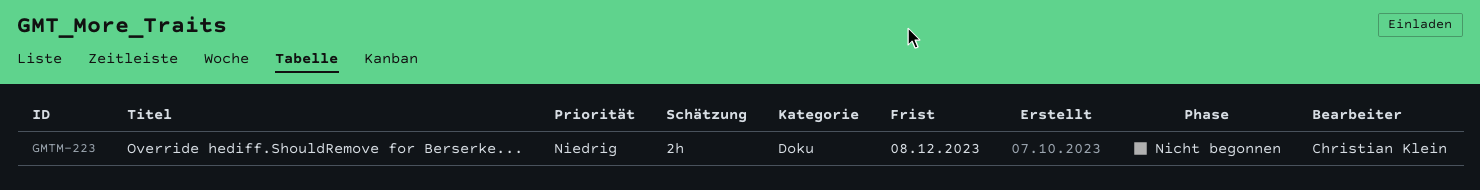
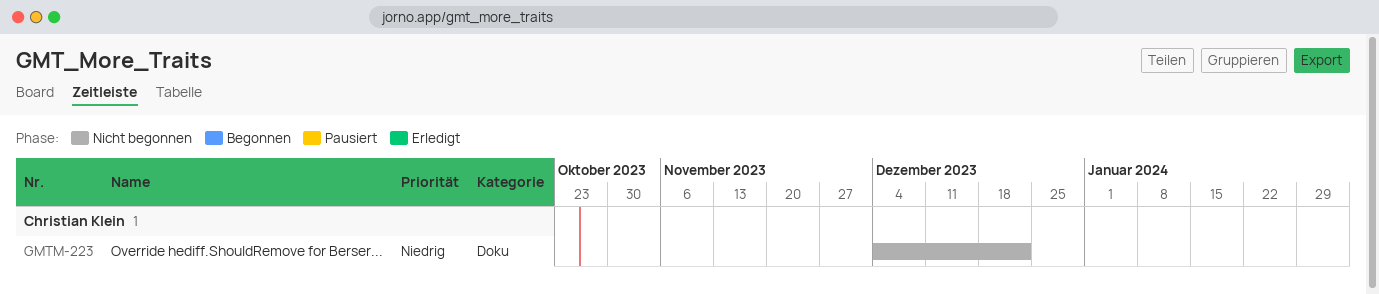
GMTM-223, due: Dec 8 -> Dec 22

